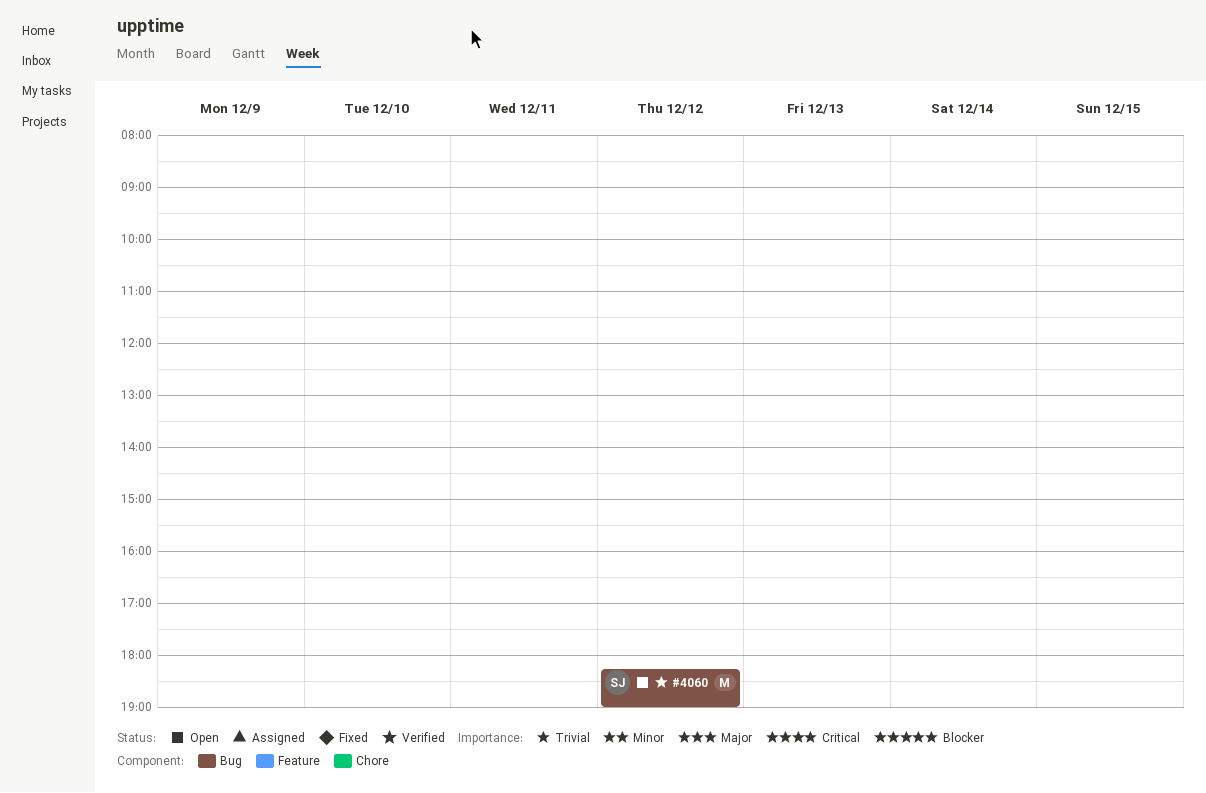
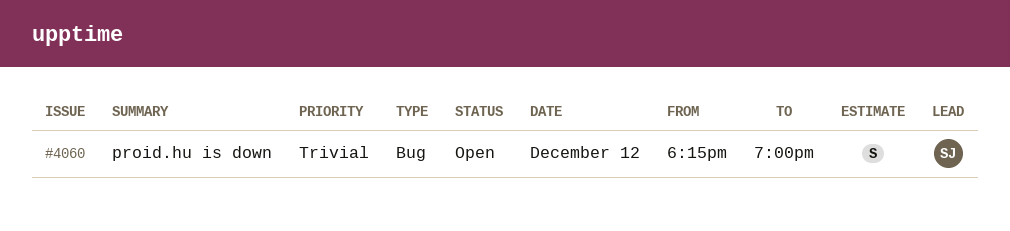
#4060, estimate: M -> S

